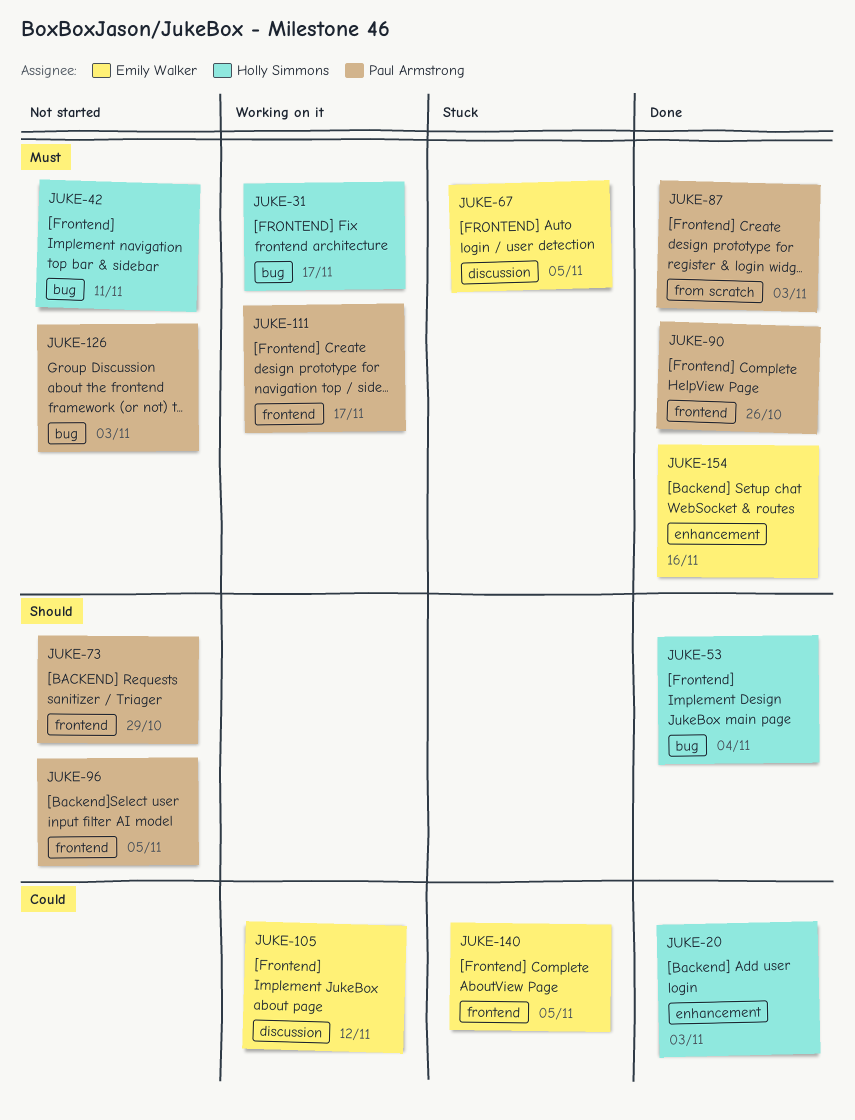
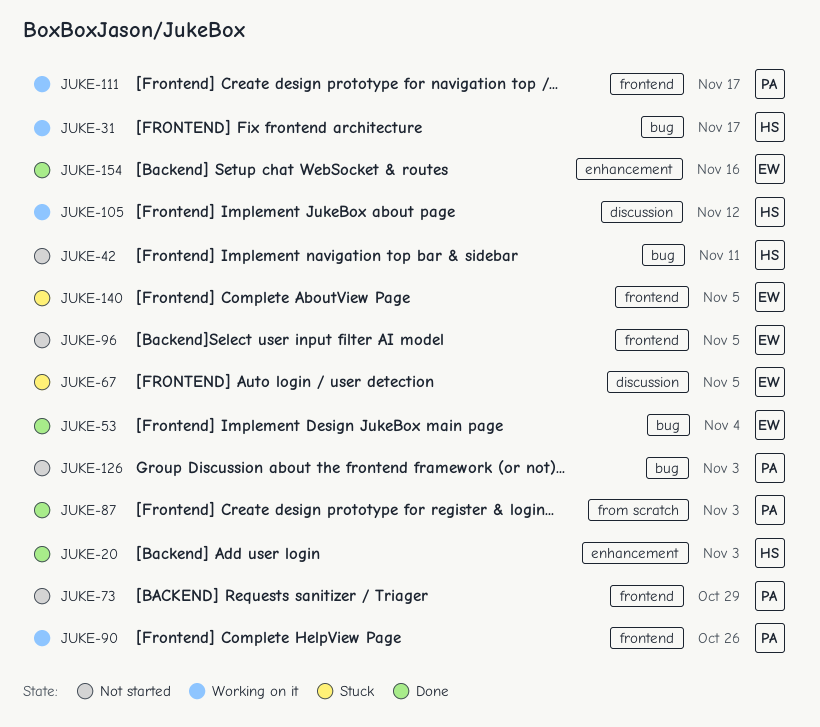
JUKE-53, owner: Holly Simmons -> Emily Walker
JUKE-90, status: Done -> Working on it
JUKE-96, owner: Paul Armstrong -> Emily Walker
JUKE-105, owner: Emily Walker -> Holly Simmons

